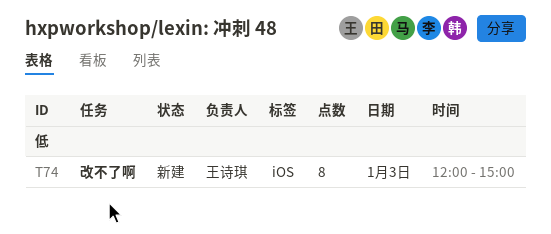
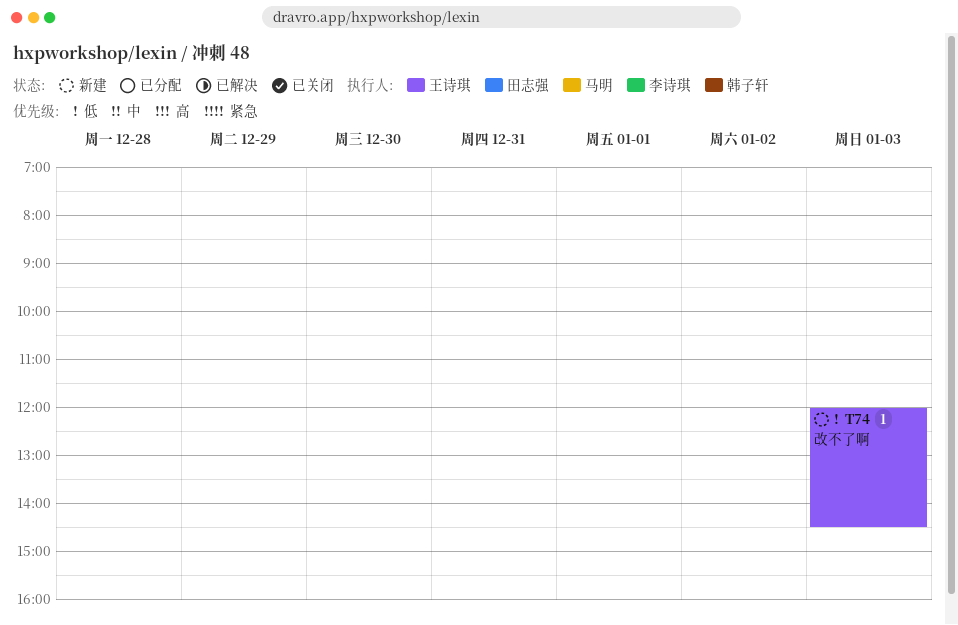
T74, estimate: 8 -> 1
T74, ends: 15:00 -> 14:30

